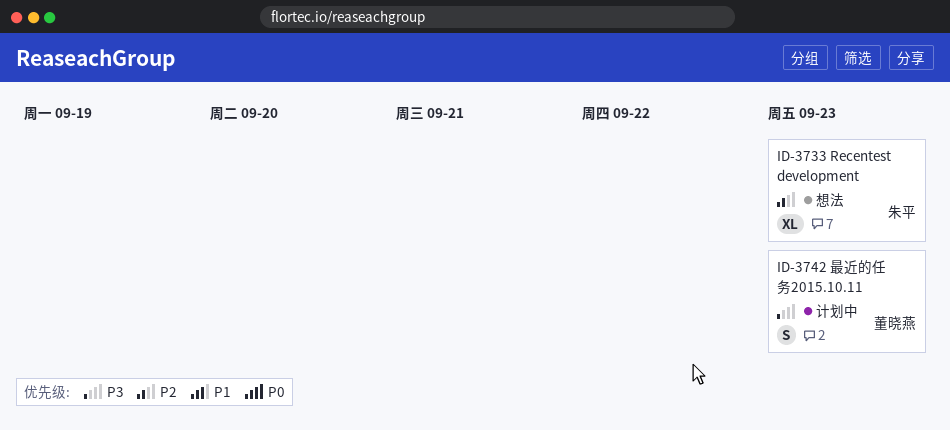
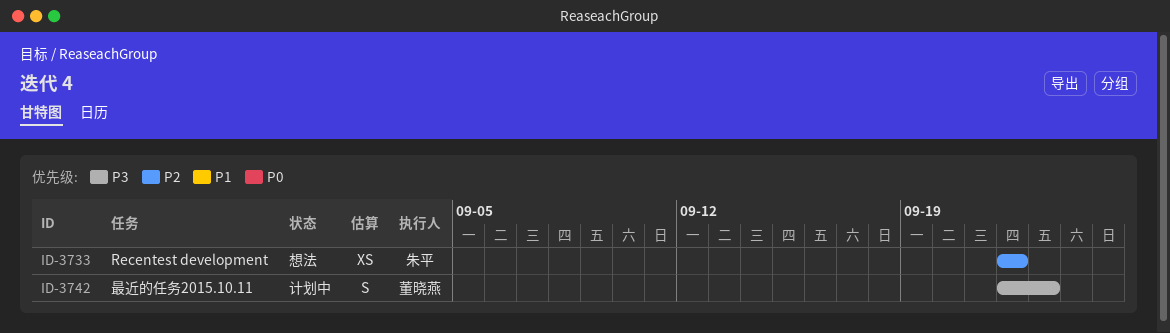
ID-3733, estimate: XL -> XS
ID-3733, due: Sep 23 -> Sep 22

